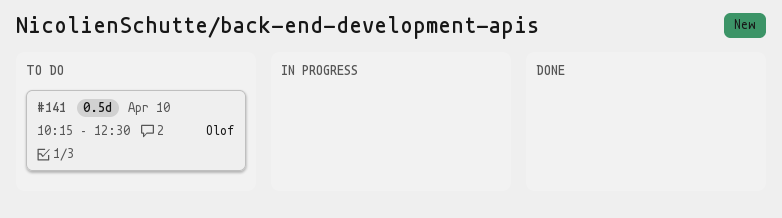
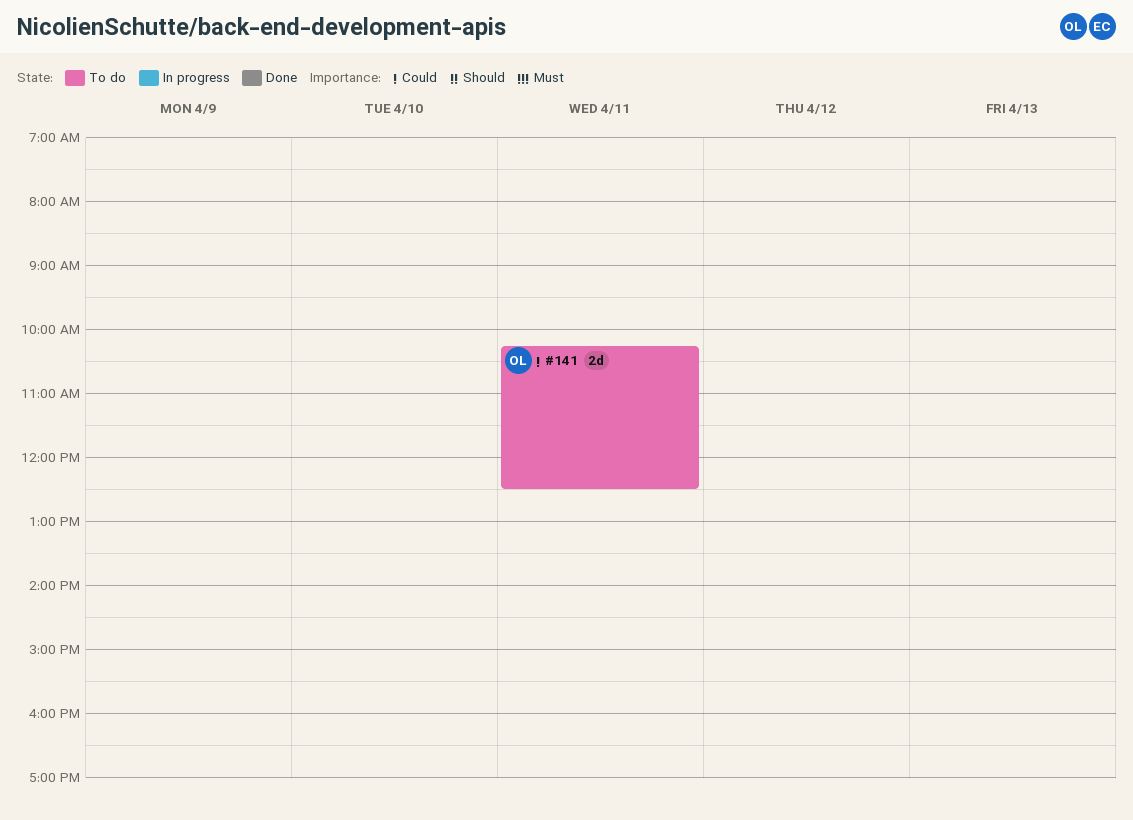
#141, estimate: 0.5d -> 2d
#141, day: Apr 10 -> Apr 11

